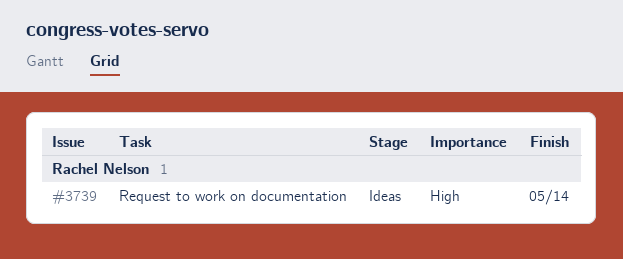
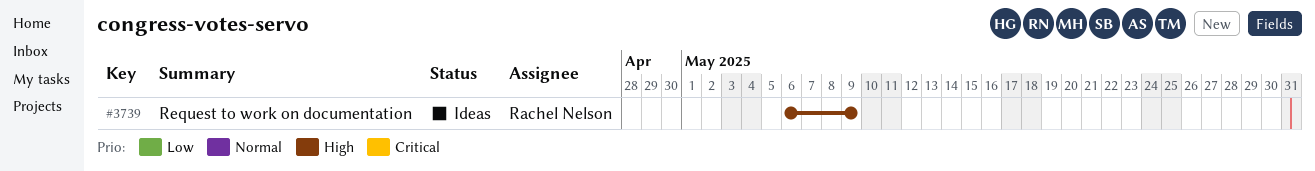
#3739, due: May 14 -> May 9

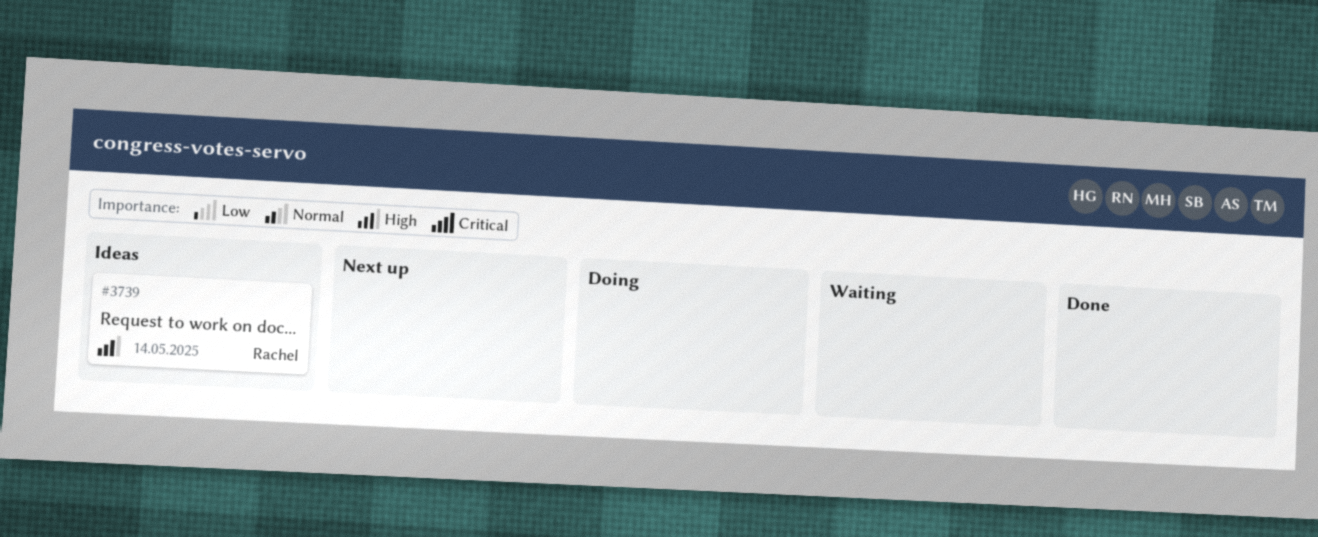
#3739, due: May 9 -> May 14

